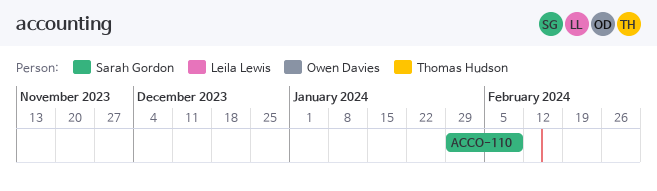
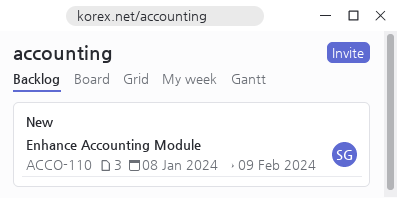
ACCO-110, start: Jan 29 -> Jan 8

